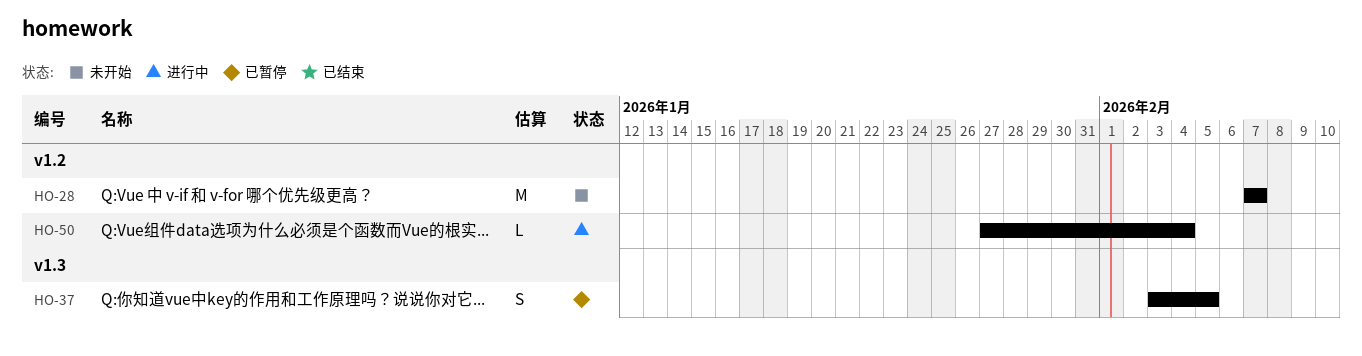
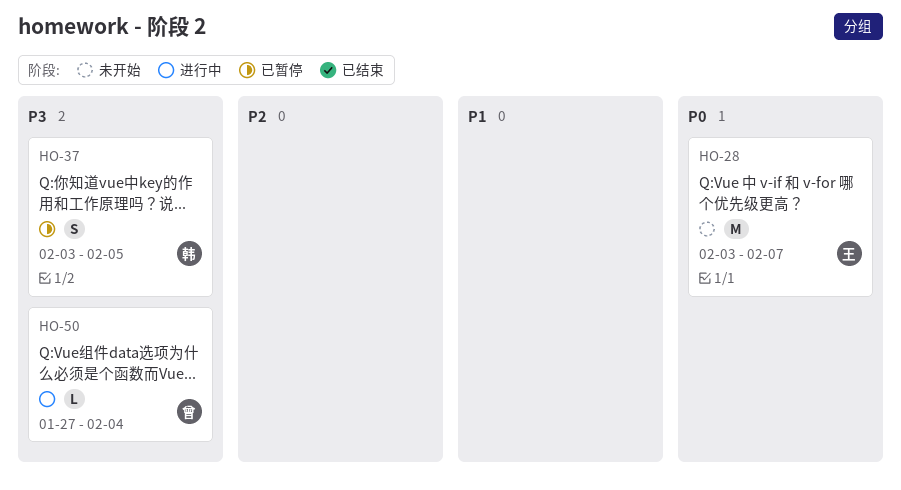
HO-28, start: Feb 7 -> Feb 3

